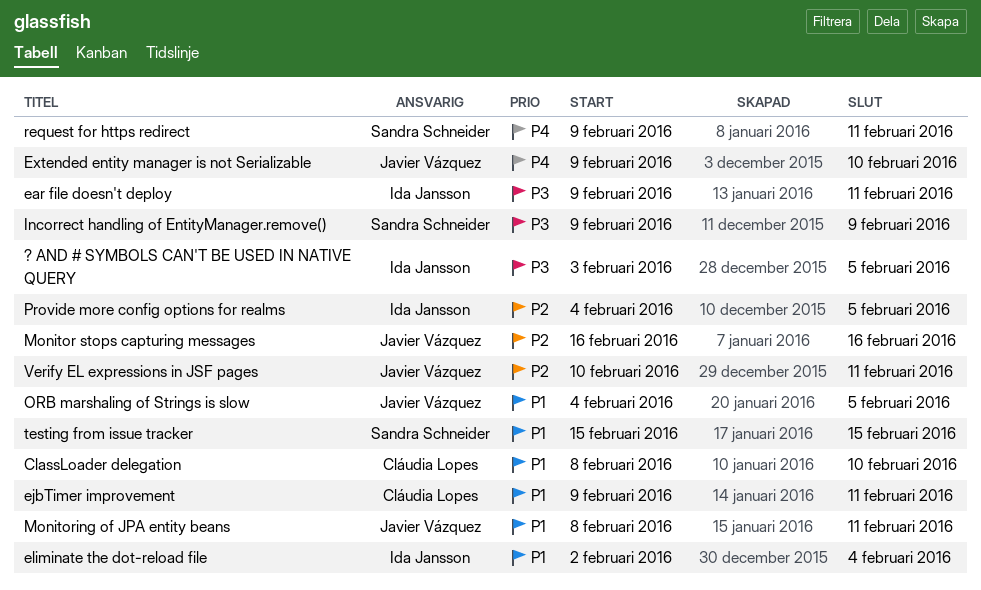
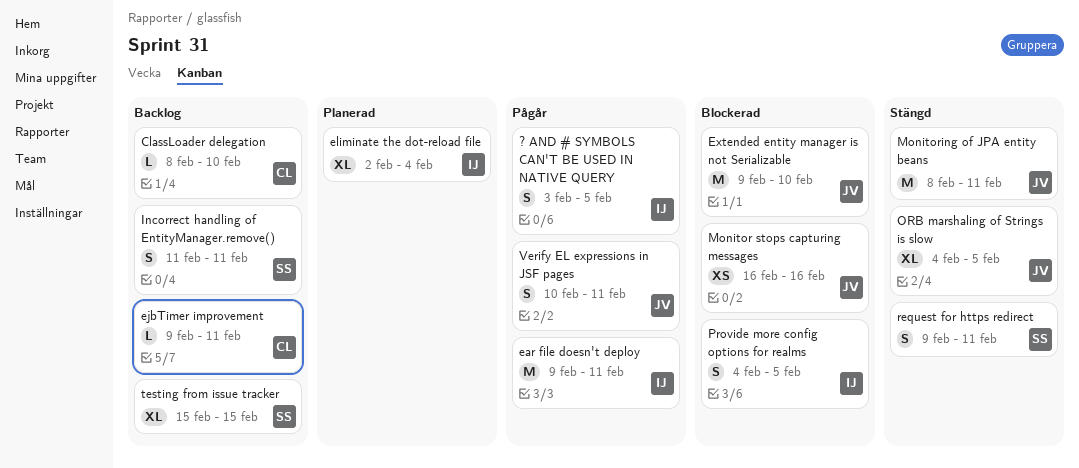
Incorrect handling of EntityManager.remove(), start: Feb 9 -> Feb 11
Incorrect handling of EntityManager.remove(), due: Feb 9 -> Feb 11

